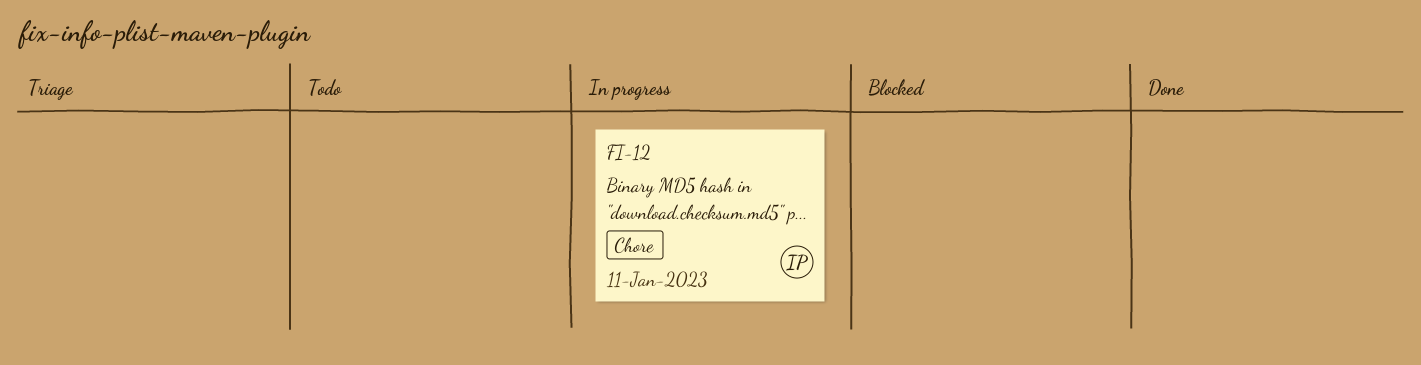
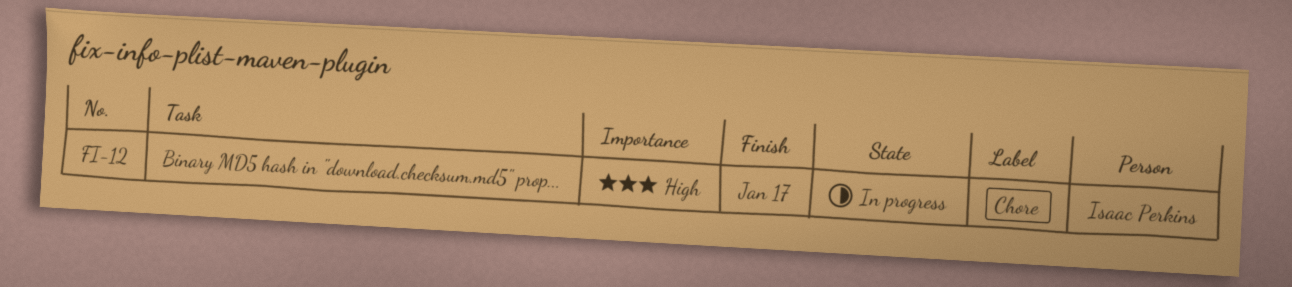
FI-12, due: Jan 11 -> Jan 17

